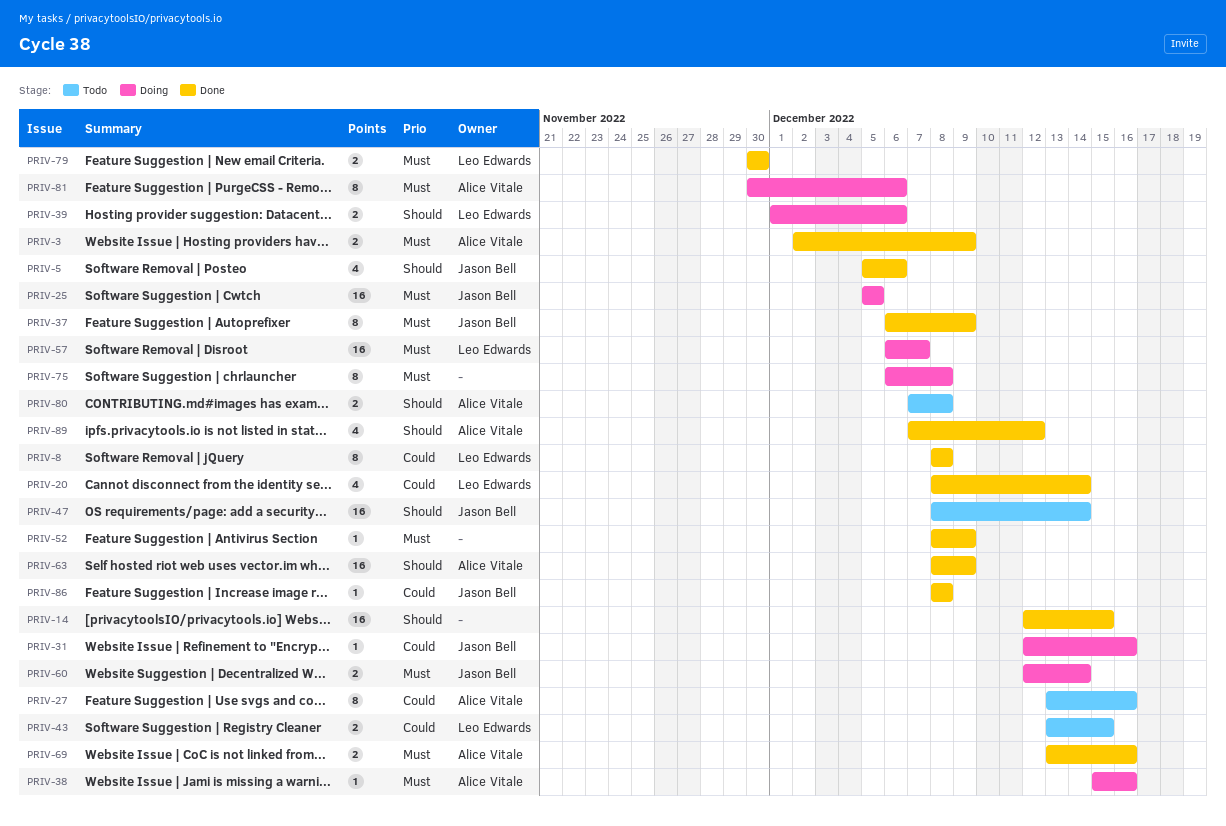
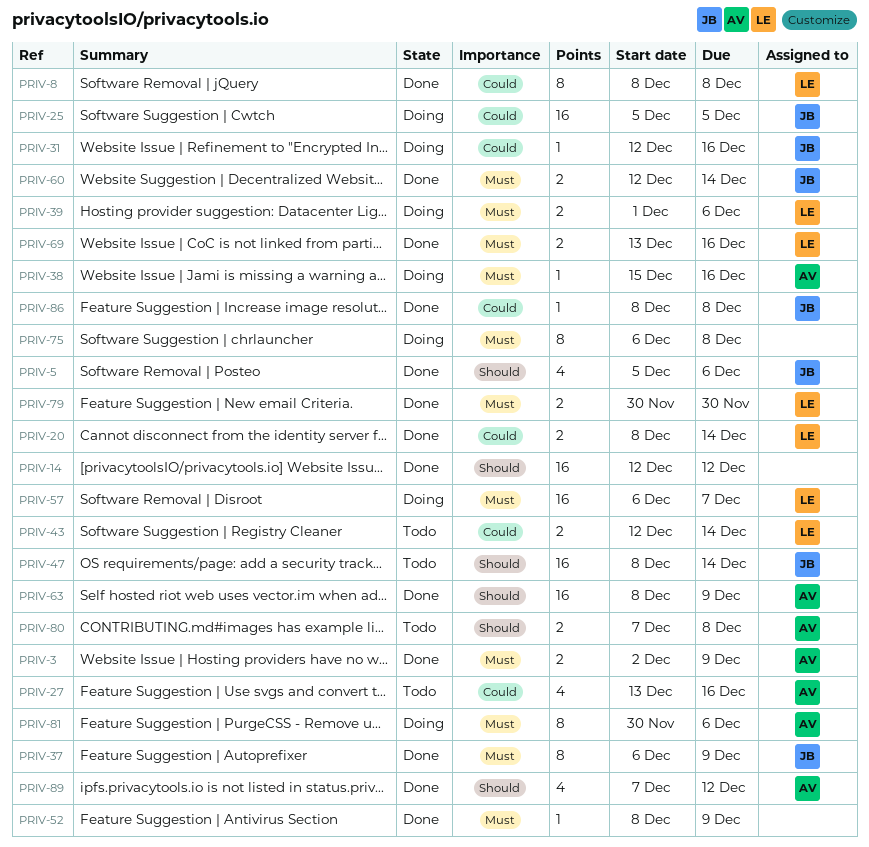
PRIV-14, due: Dec 15 -> Dec 12
PRIV-20, estimate: 4 -> 2
PRIV-25, priority: Must -> Could
PRIV-27, estimate: 8 -> 4
PRIV-39, priority: Should -> Must
PRIV-43, start: Dec 13 -> Dec 12
PRIV-43, due: Dec 15 -> Dec 14
PRIV-60, status: Doing -> Done
PRIV-69, owner: Alice Vitale -> Leo Edwards

